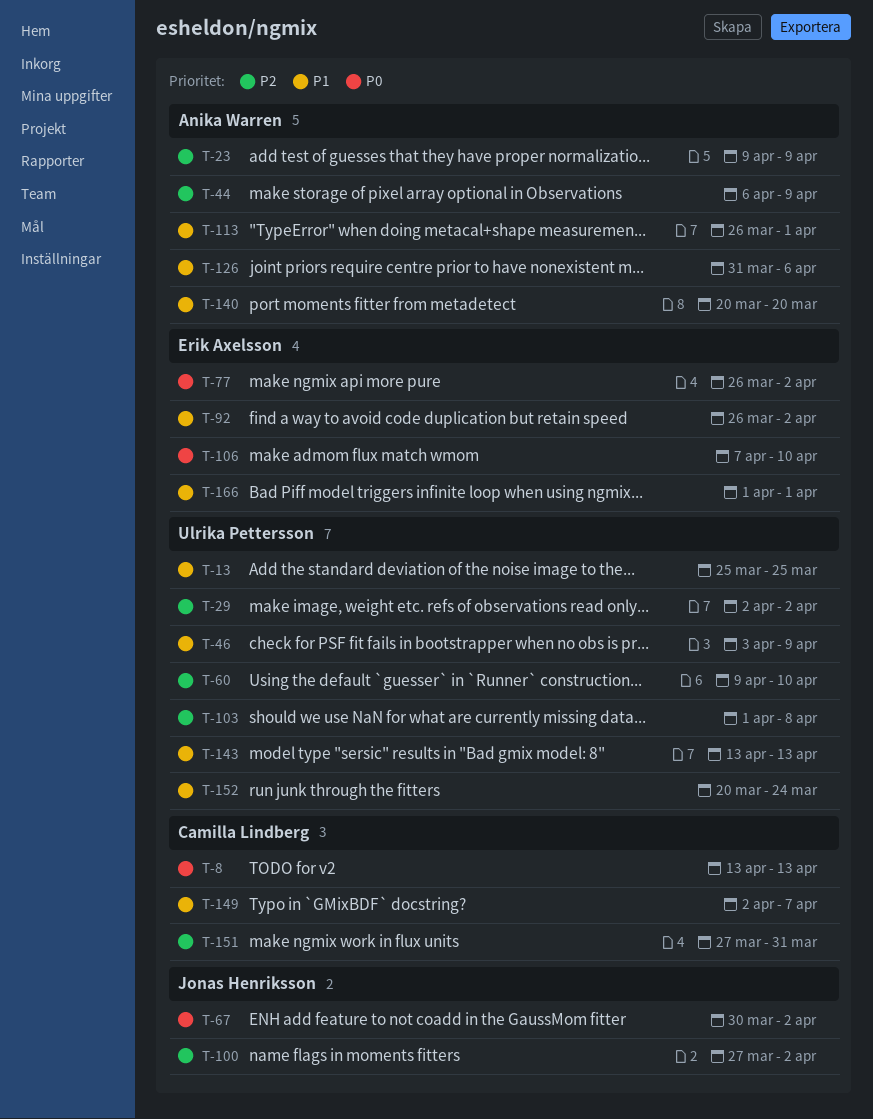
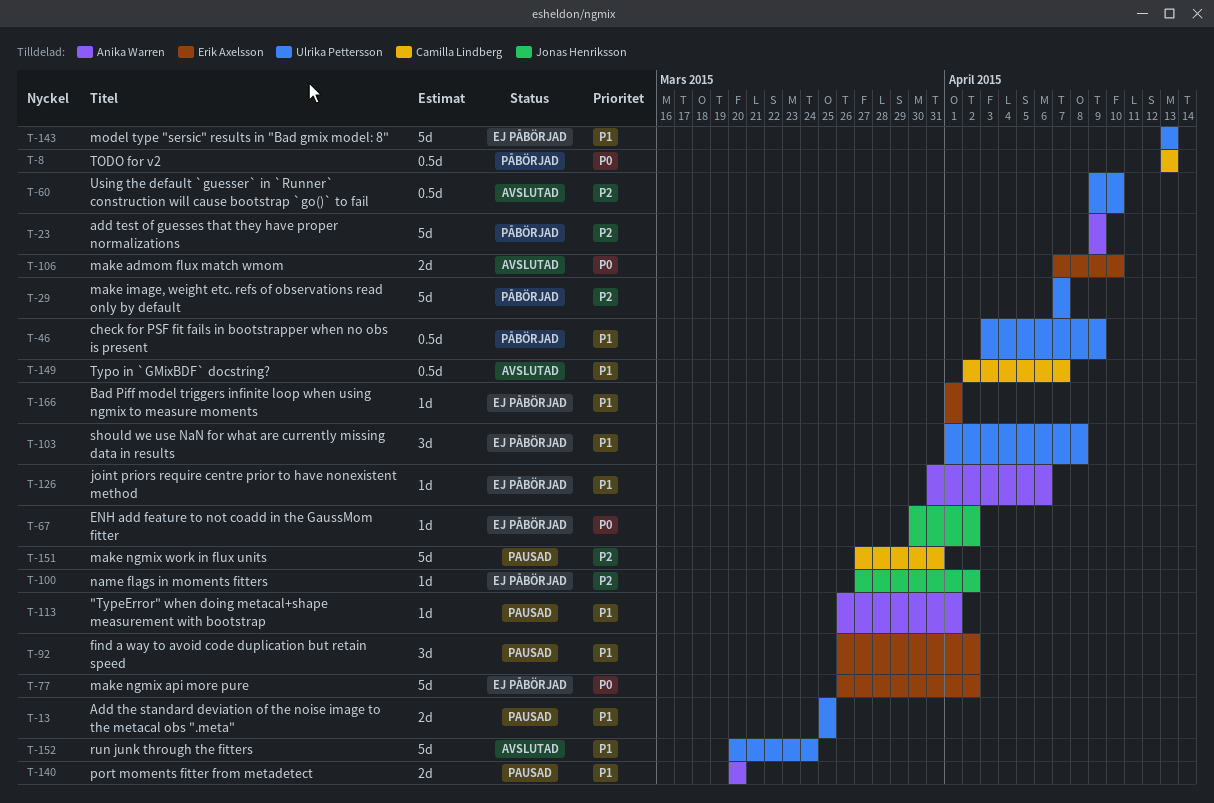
T-29, start: Apr 2 -> Apr 7
T-29, due: Apr 2 -> Apr 7
T-44: present -> none
T-103, priority: P2 -> P1

